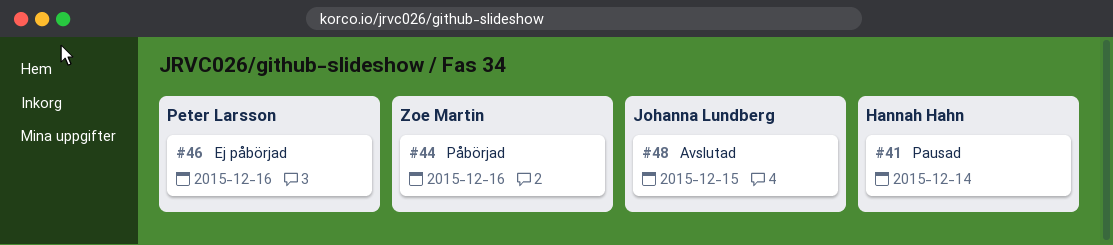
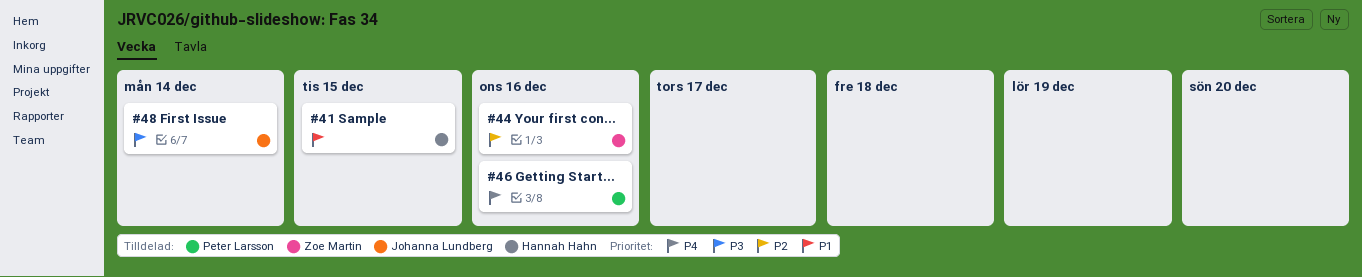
#41, due: Dec 14 -> Dec 15
#48, due: Dec 15 -> Dec 14

